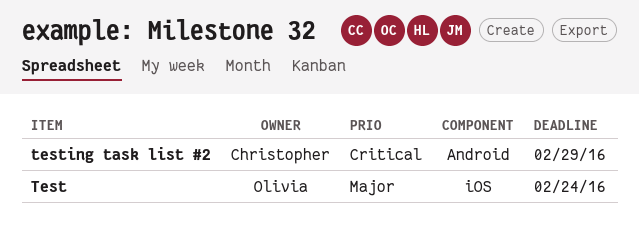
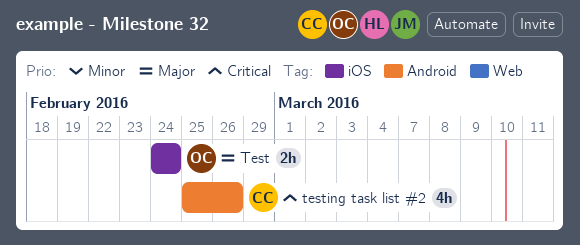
testing task list #2, due: Feb 29 -> Feb 26

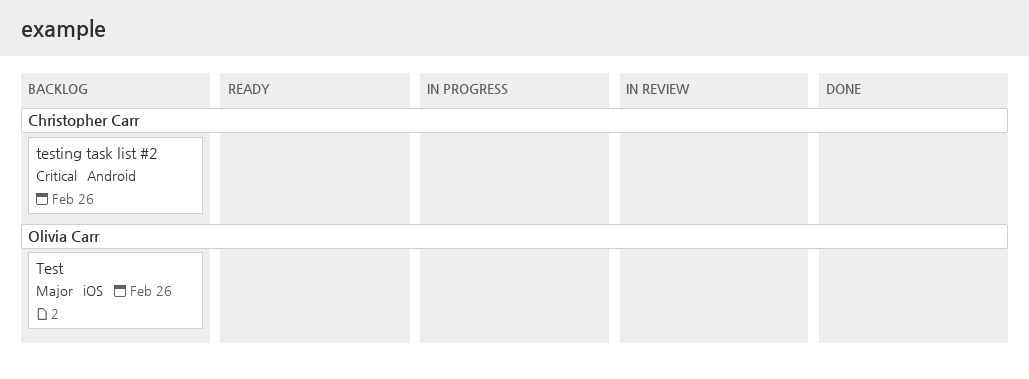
Test, due: Feb 24 -> Feb 26

